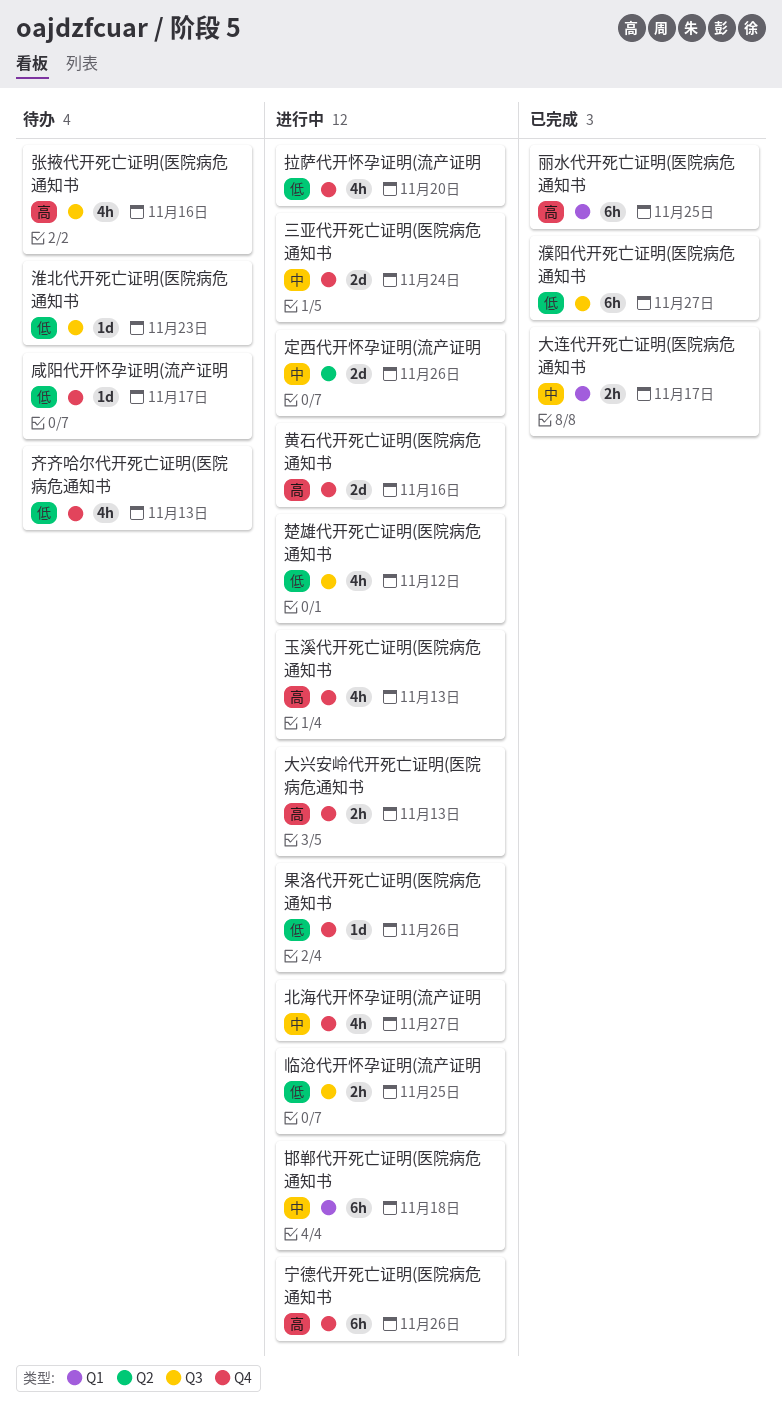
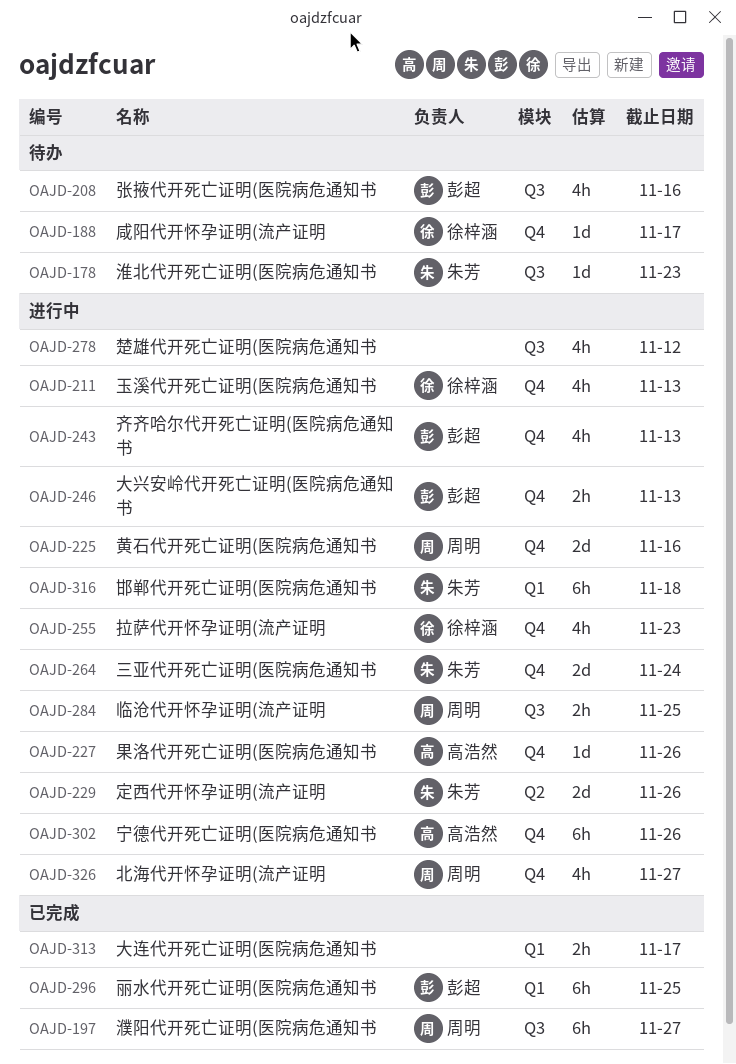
拉萨代开怀孕证明(流产证明, due: Nov 20 -> Nov 23
齐齐哈尔代开死亡证明(医院病危通知书, status: 待办 -> 进行中

